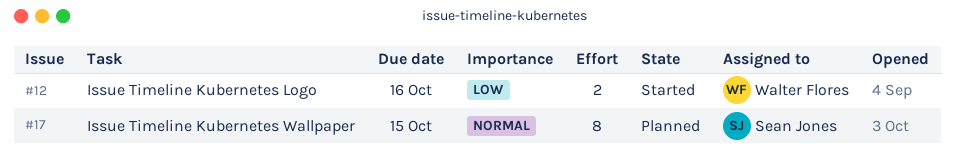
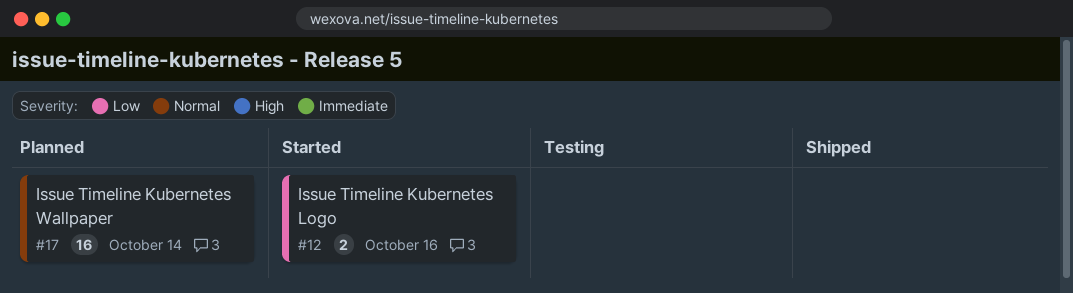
#17, estimate: 8 -> 16
#17, due: Oct 15 -> Oct 14

